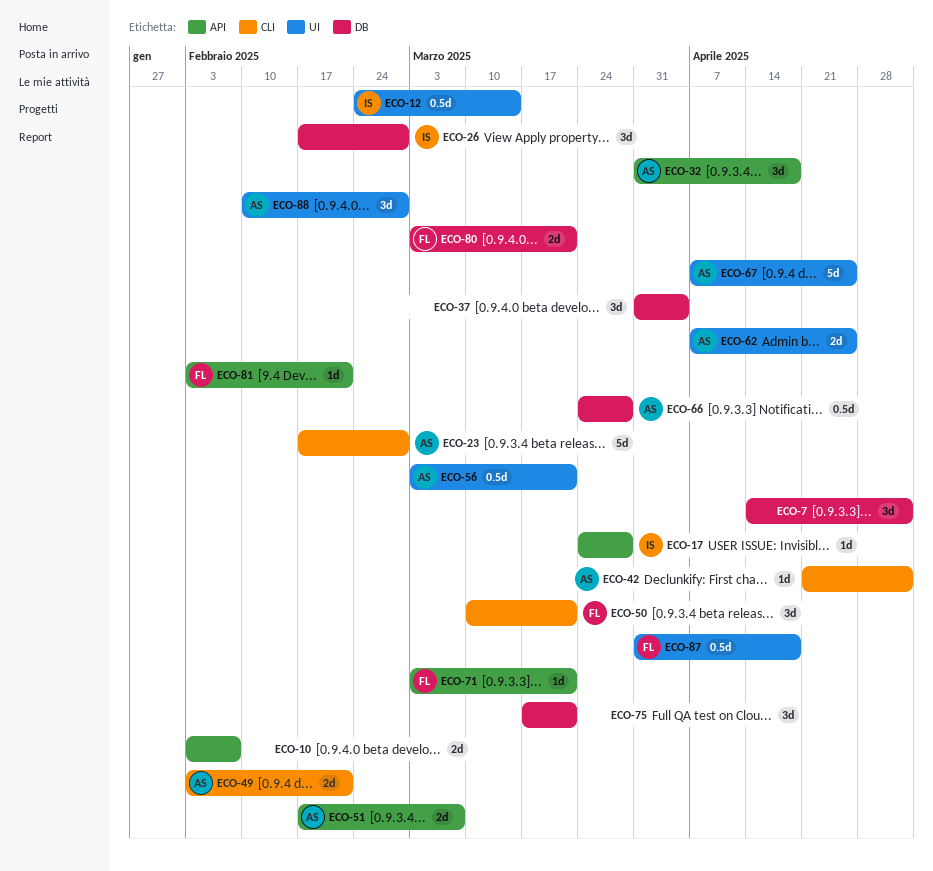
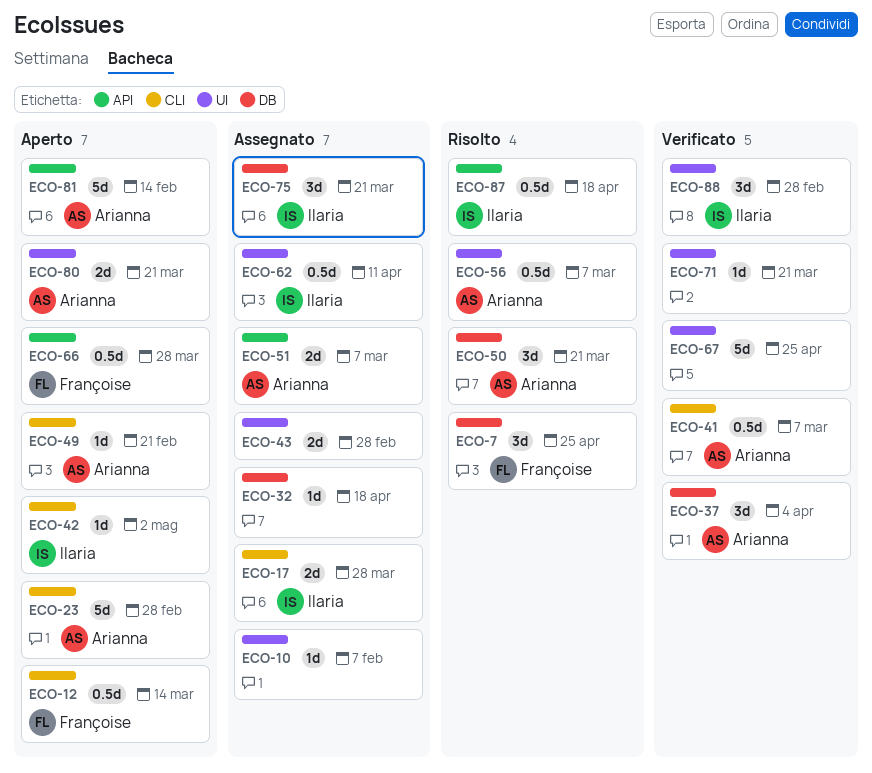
ECO-7, owner: none -> Françoise
ECO-7, due: May 2 -> Apr 25
ECO-10, label: API -> UI
ECO-10, estimate: 2d -> 1d
ECO-12, owner: Ilaria -> Françoise
ECO-12, label: UI -> CLI
ECO-17, label: API -> CLI
ECO-17, estimate: 1d -> 2d
ECO-26: present -> none
ECO-32, owner: Arianna -> none
ECO-32, label: API -> DB
ECO-32, estimate: 3d -> 1d
ECO-37, owner: none -> Arianna
ECO-41: none -> present
ECO-42, owner: Arianna -> Ilaria
ECO-43: none -> present
ECO-49, estimate: 2d -> 1d
ECO-50, owner: Françoise -> Arianna
ECO-50, label: CLI -> DB
ECO-56, due: Mar 21 -> Mar 7
ECO-62, owner: Arianna -> Ilaria
ECO-62, estimate: 2d -> 0.5d
ECO-62, due: Apr 25 -> Apr 11
ECO-66, owner: Arianna -> Françoise
ECO-66, label: DB -> API
ECO-67, owner: Arianna -> none
ECO-71, owner: Françoise -> none
ECO-71, label: API -> UI
ECO-75, owner: none -> Ilaria
ECO-80, owner: Françoise -> Arianna
ECO-80, label: DB -> UI
ECO-81, owner: Françoise -> Arianna
ECO-81, estimate: 1d -> 5d
ECO-81, due: Feb 21 -> Feb 14
ECO-87, owner: Françoise -> Ilaria
ECO-87, label: UI -> API
ECO-88, owner: Arianna -> Ilaria

